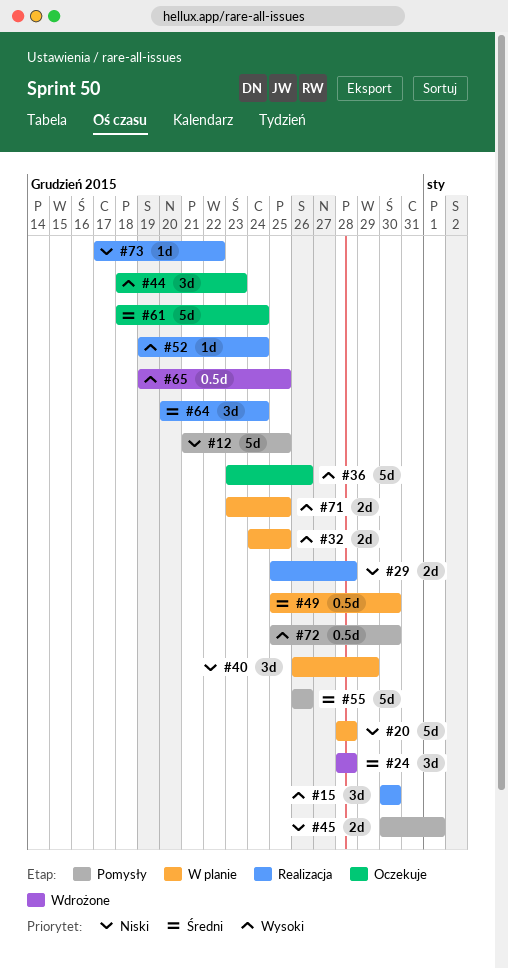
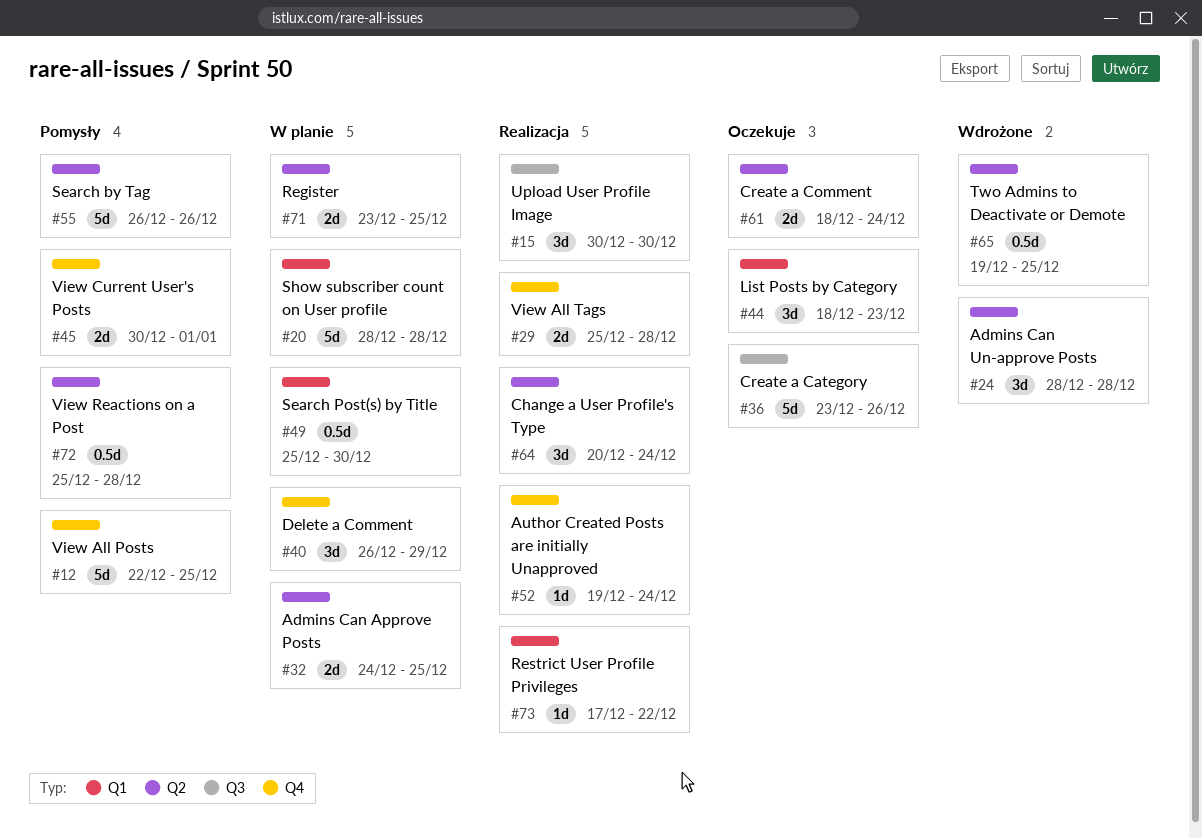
#12, start: Dec 21 -> Dec 22
#61, estimate: 5d -> 2d
#72, due: Dec 30 -> Dec 28

